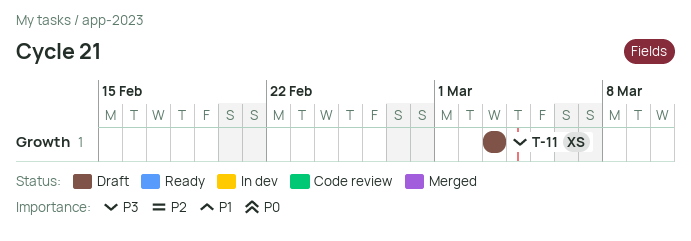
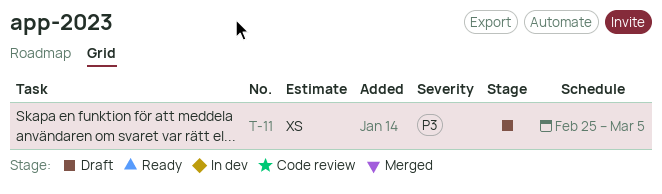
T-11, start: Mar 3 -> Feb 25
T-11, due: Mar 3 -> Mar 5

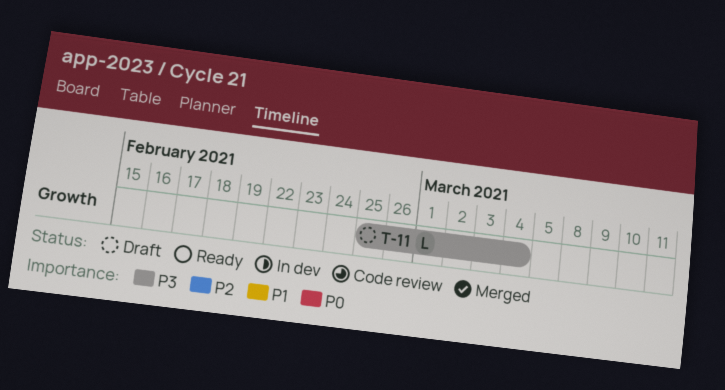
T-11, estimate: XS -> L
T-11, due: Mar 5 -> Mar 4

